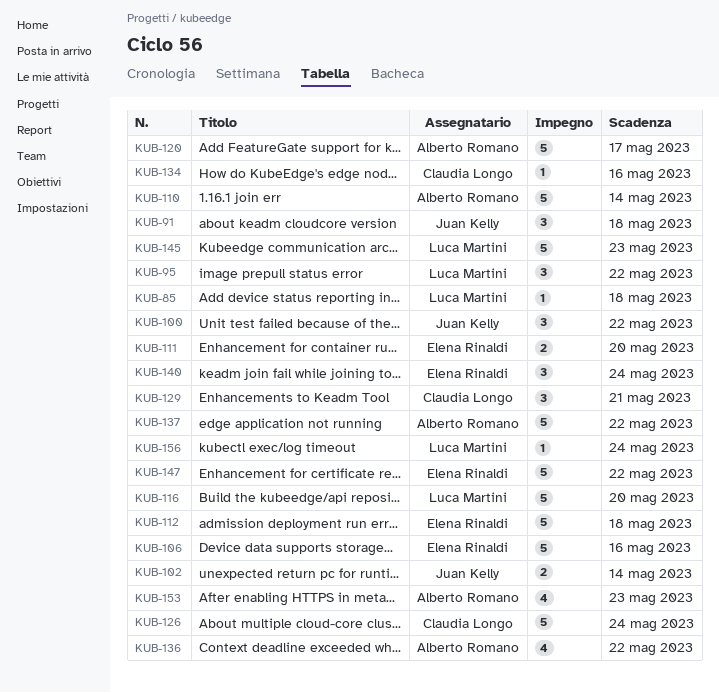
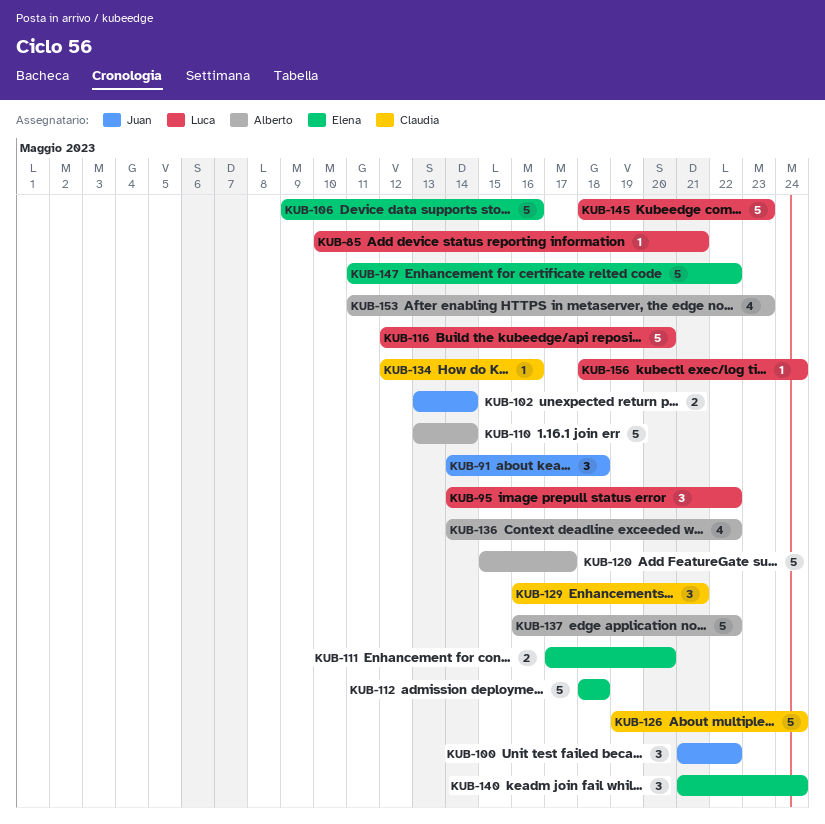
KUB-85, due: May 18 -> May 21

